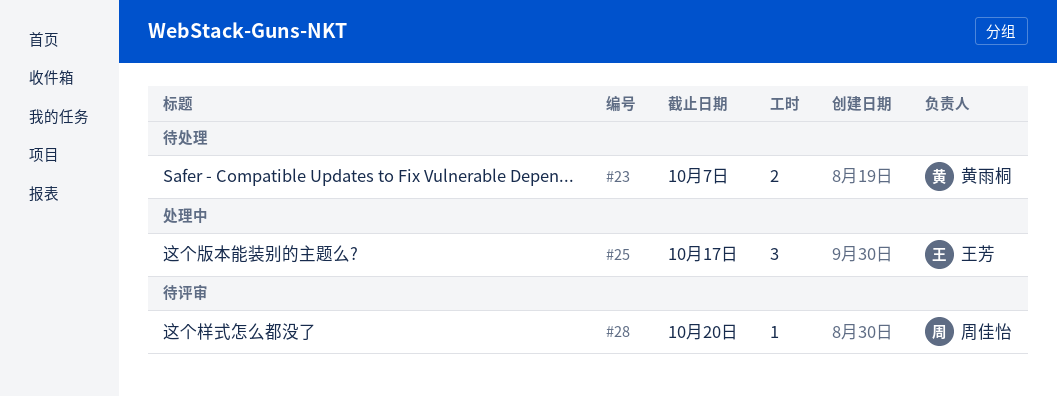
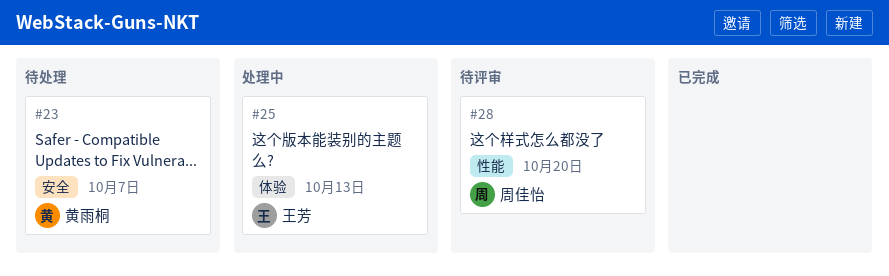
#25, due: Oct 17 -> Oct 13

